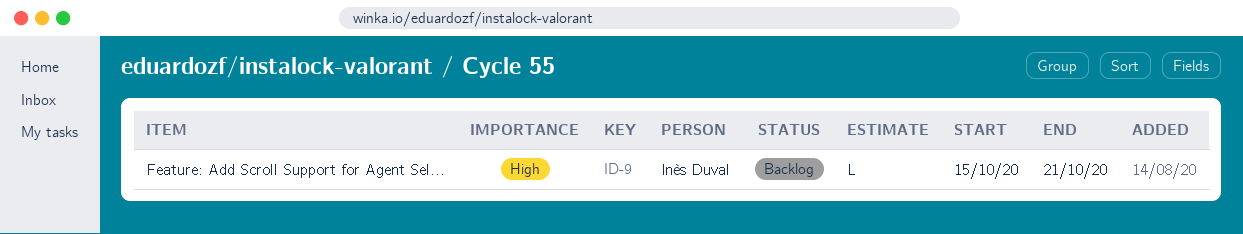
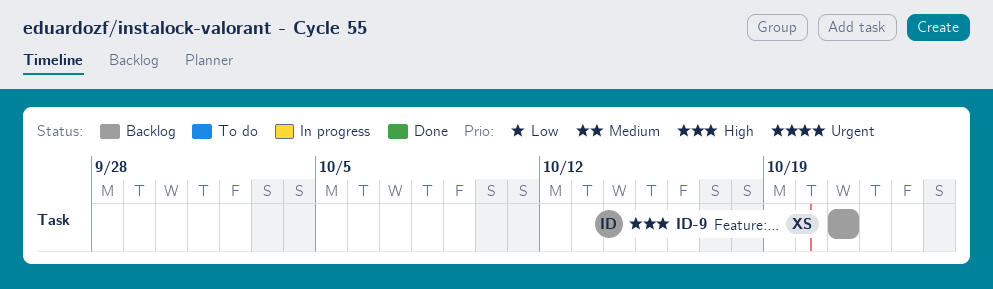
ID-9, estimate: L -> XS
ID-9, start: Oct 15 -> Oct 21

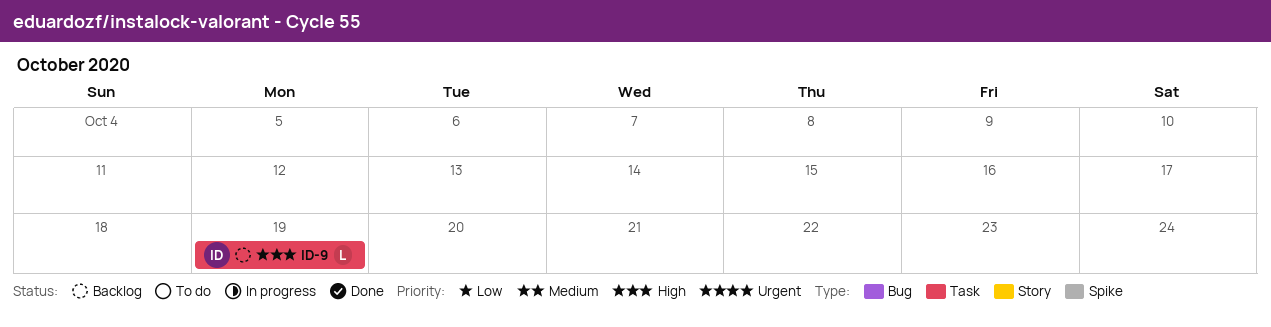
ID-9, estimate: XS -> L
ID-9, start: Oct 21 -> Oct 19
ID-9, due: Oct 21 -> Oct 19

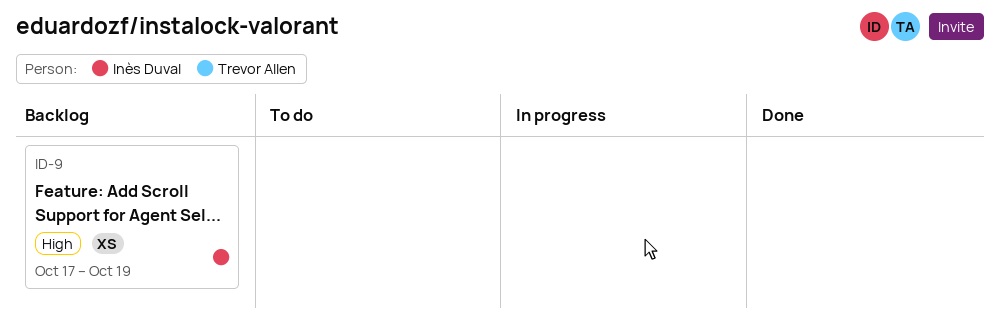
ID-9, estimate: L -> XS
ID-9, start: Oct 19 -> Oct 17

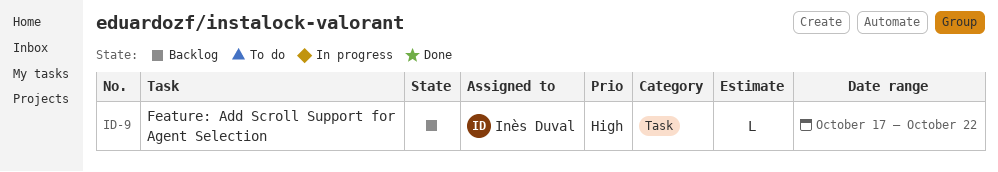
ID-9, estimate: XS -> L
ID-9, due: Oct 19 -> Oct 22

